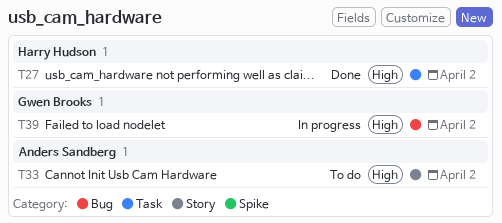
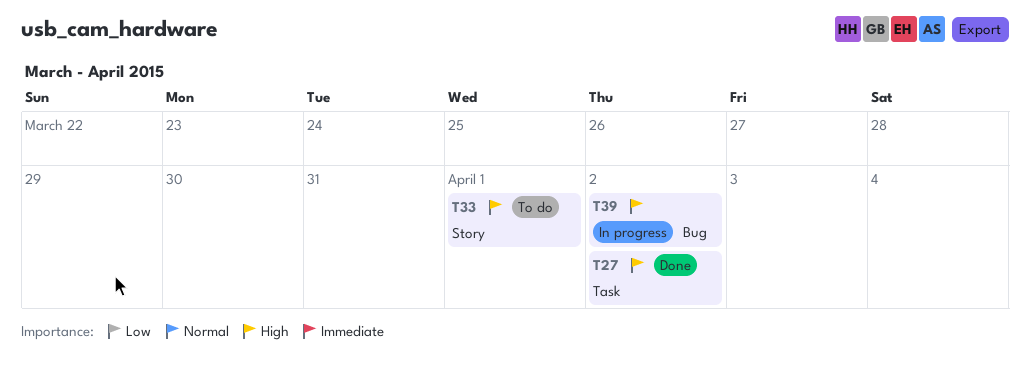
T33, due: Apr 2 -> Apr 1

